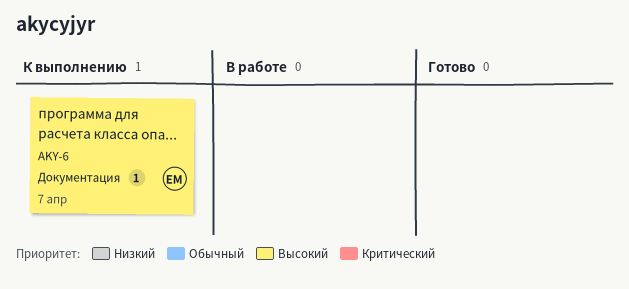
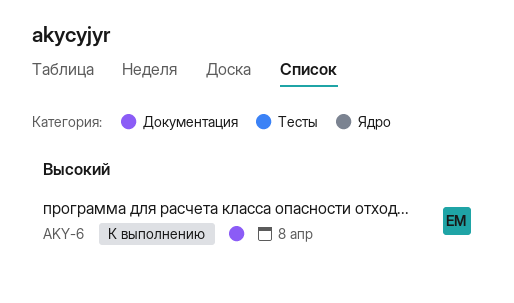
AKY-6, due: Apr 7 -> Apr 8

